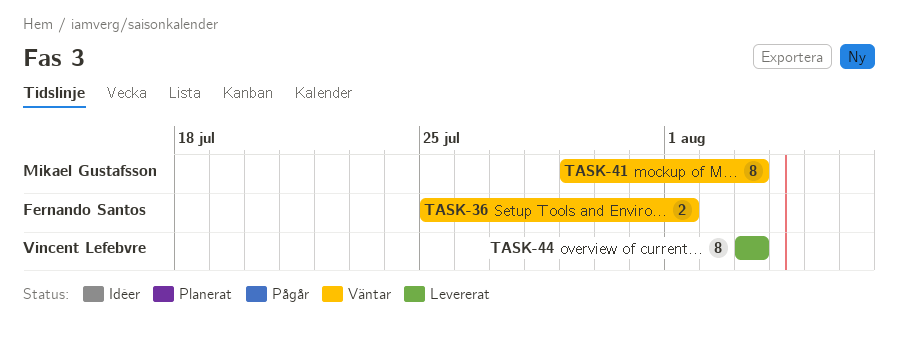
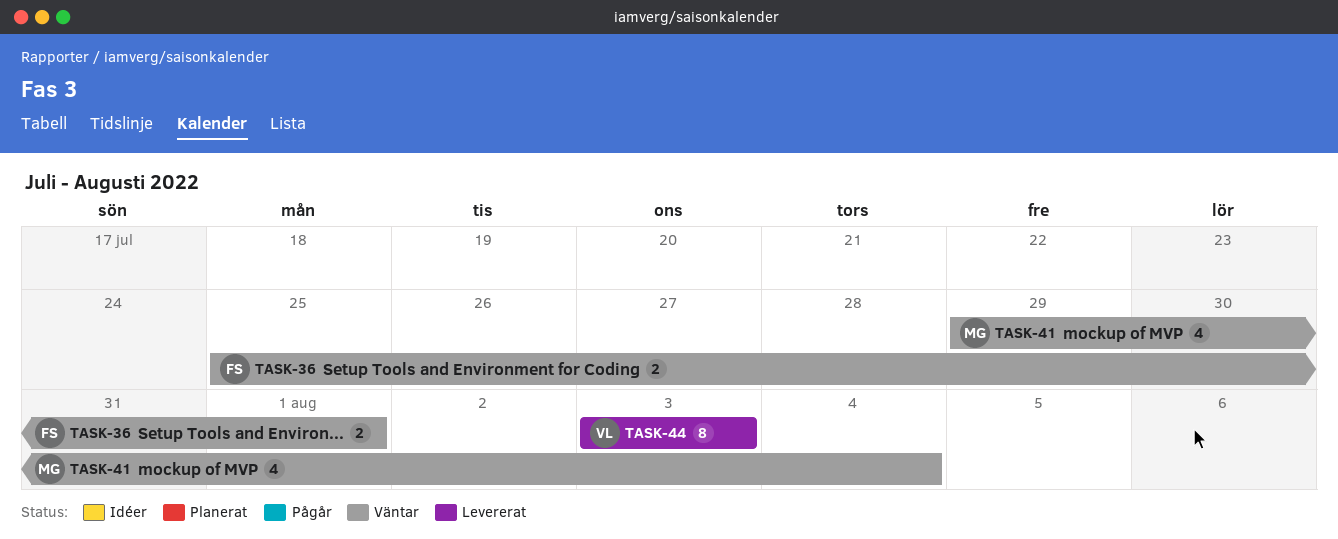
TASK-41, estimate: 8 -> 4
TASK-41, due: Aug 3 -> Aug 4

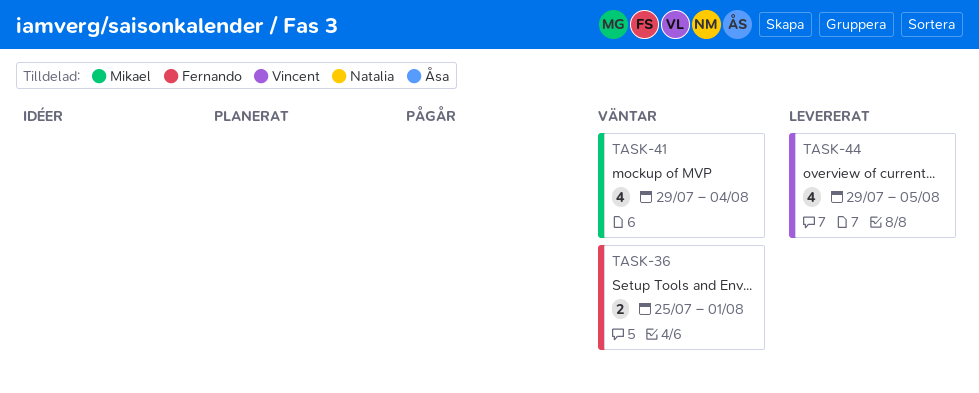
TASK-44, estimate: 8 -> 4
TASK-44, start: Aug 3 -> Jul 29
TASK-44, due: Aug 3 -> Aug 5

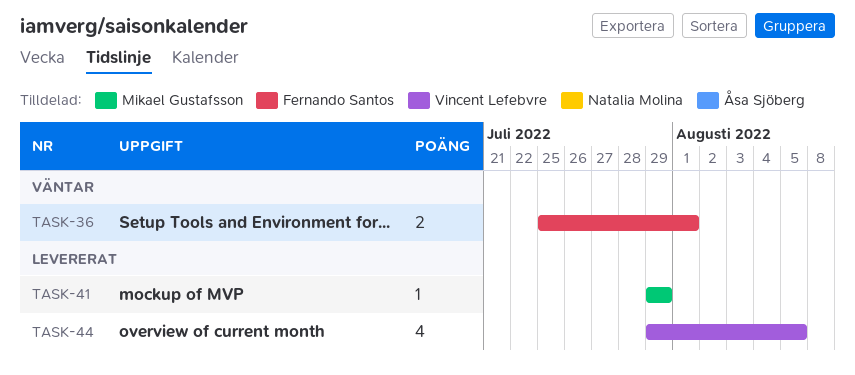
TASK-41, status: Väntar -> Levererat
TASK-41, estimate: 4 -> 1
TASK-41, due: Aug 4 -> Jul 29

